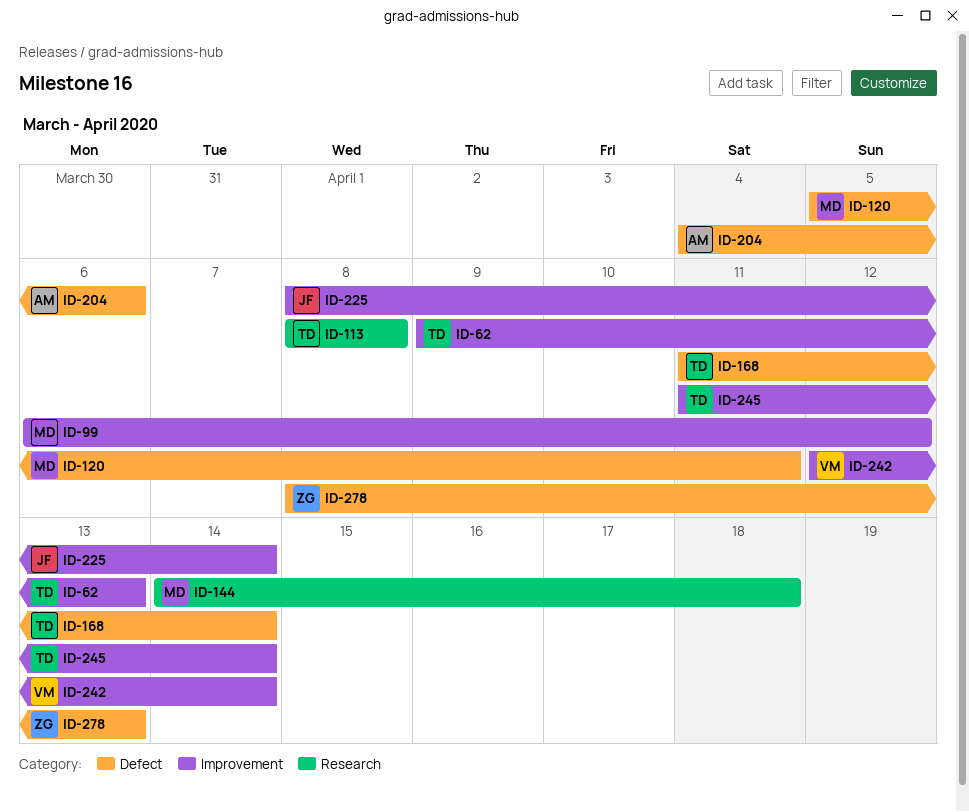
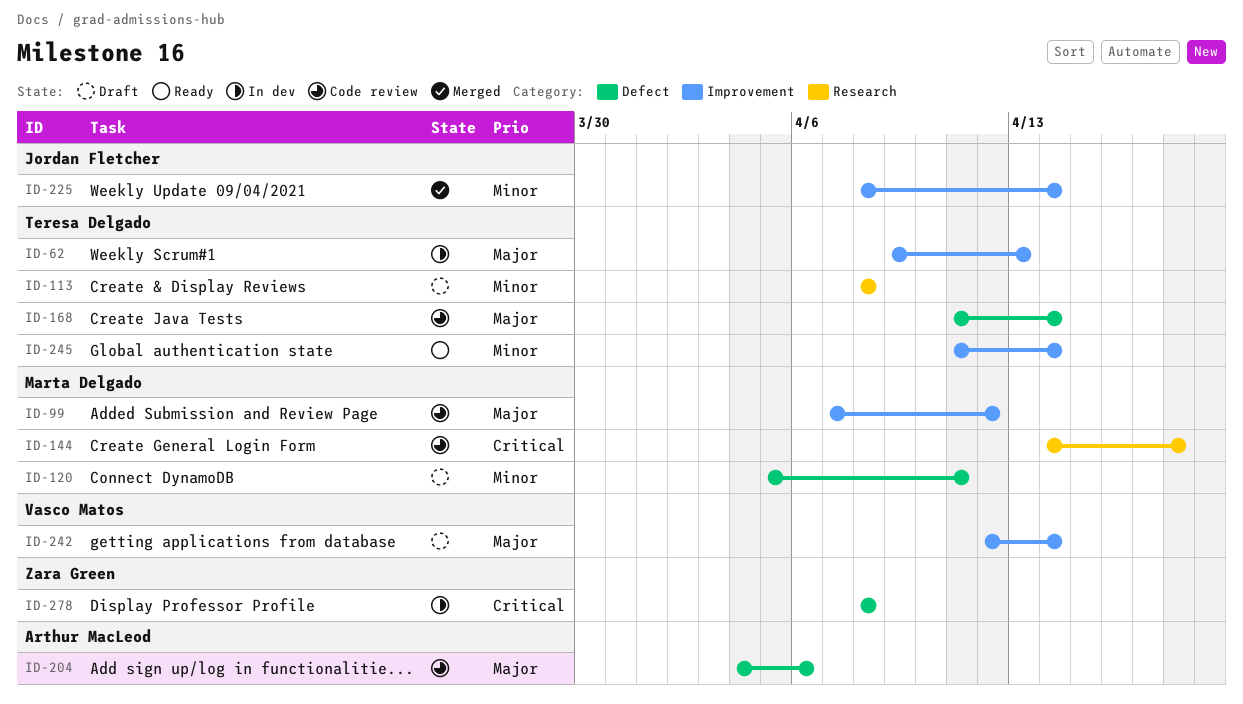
ID-99, start: Apr 6 -> Apr 7
ID-278, due: Apr 13 -> Apr 8

